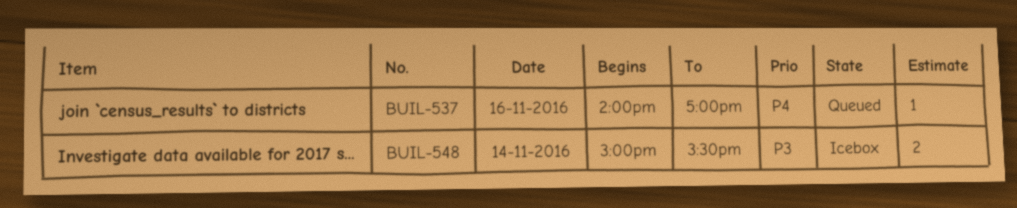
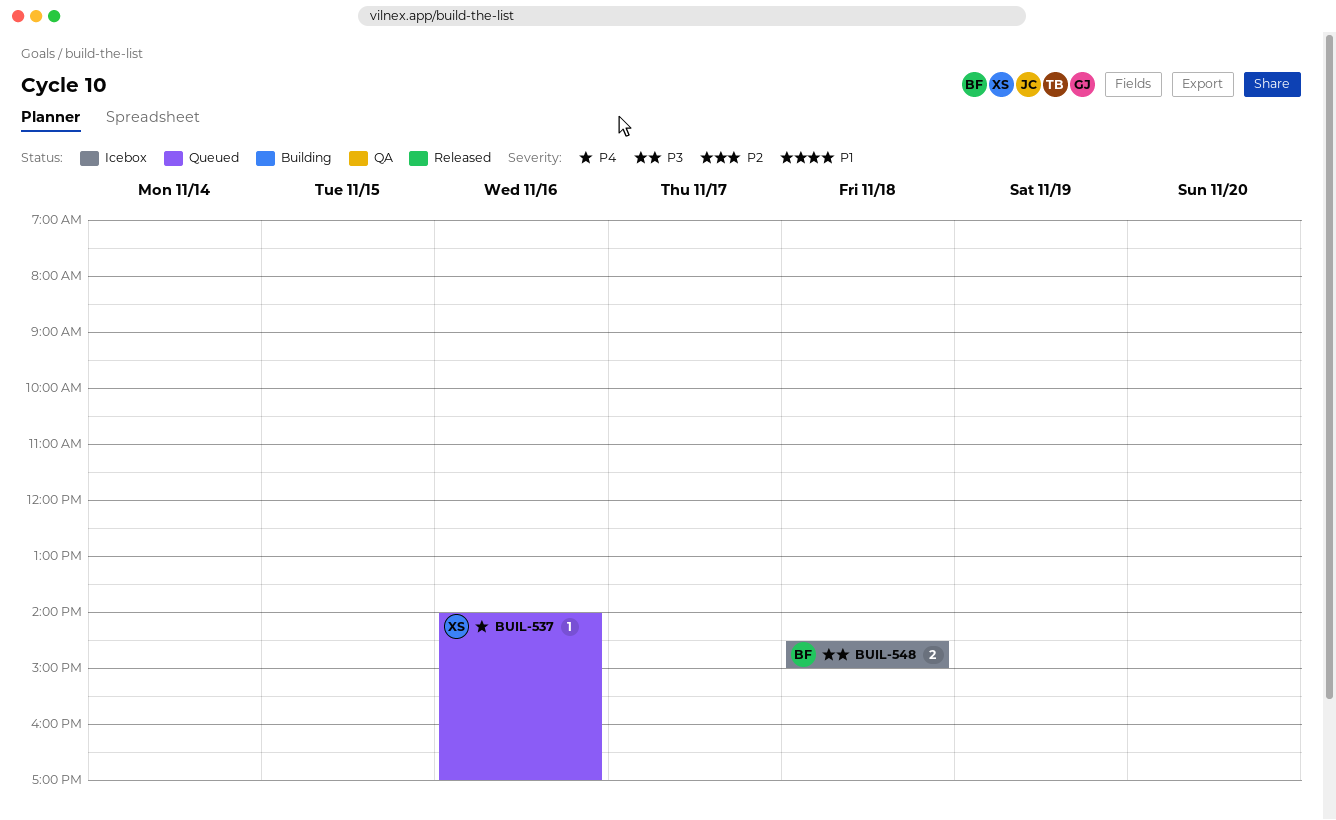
BUIL-548, day: Nov 14 -> Nov 18
BUIL-548, begins: 15:00 -> 14:30
BUIL-548, ends: 15:30 -> 15:00

